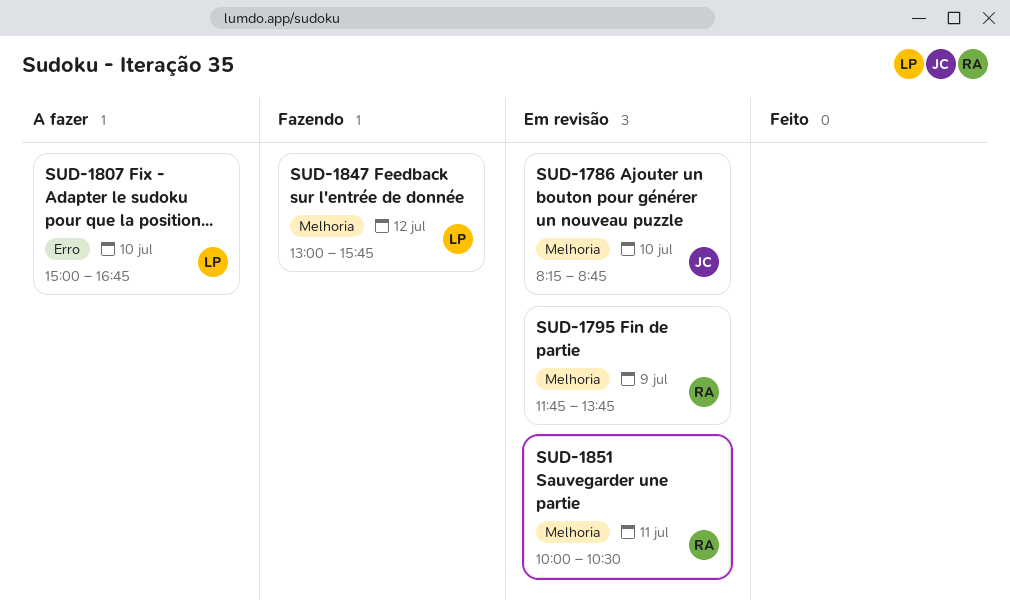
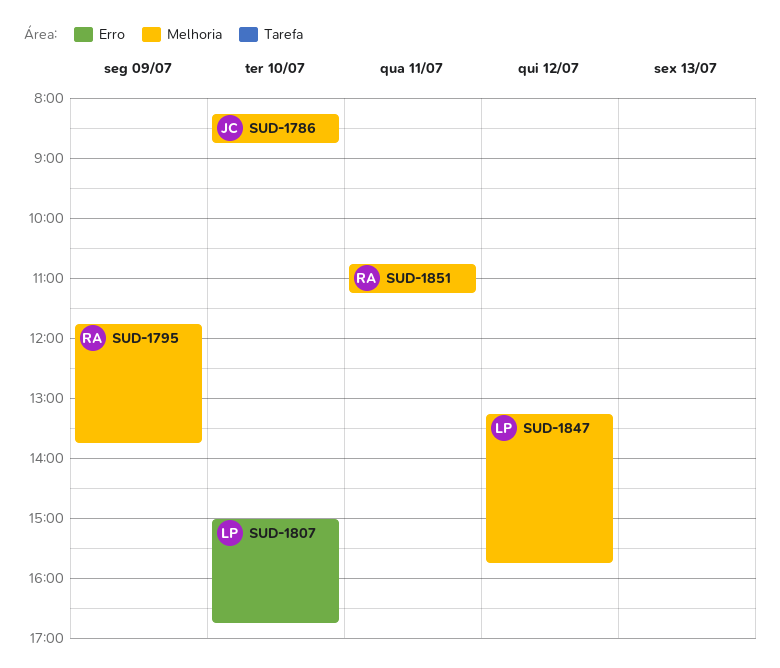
SUD-1847, begins: 13:00 -> 13:15
SUD-1851, begins: 10:00 -> 10:45
SUD-1851, ends: 10:30 -> 11:15

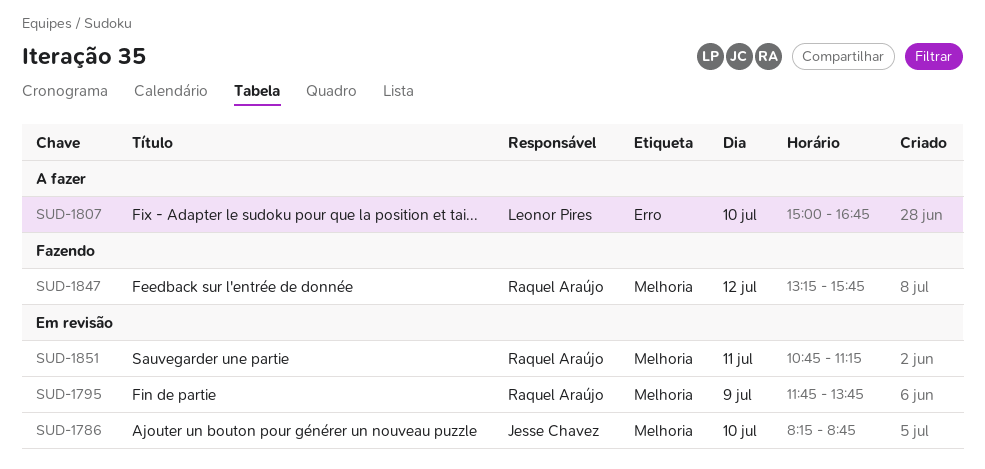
SUD-1847, owner: Leonor Pires -> Raquel Araújo

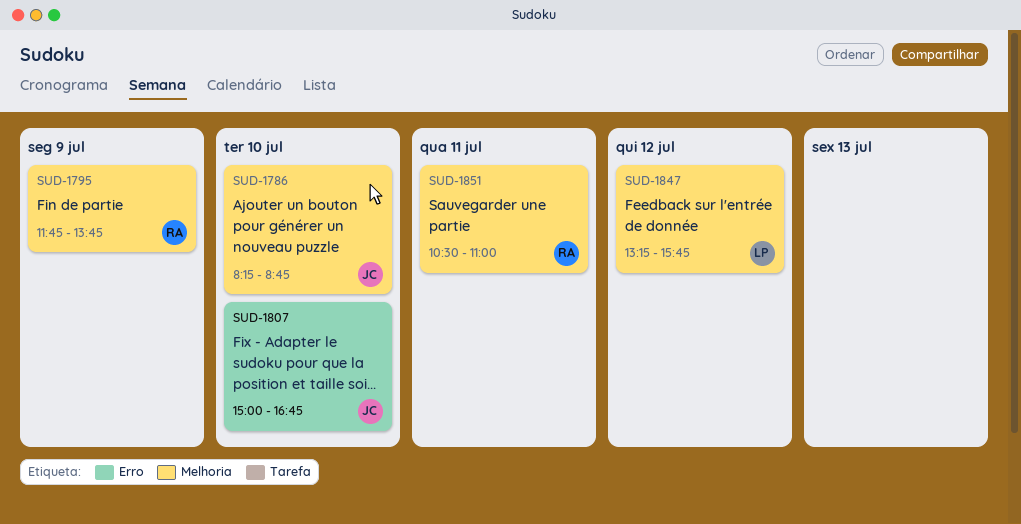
SUD-1807, owner: Leonor Pires -> Jesse Chavez
SUD-1847, owner: Raquel Araújo -> Leonor Pires
SUD-1851, begins: 10:45 -> 10:30
SUD-1851, ends: 11:15 -> 11:00

